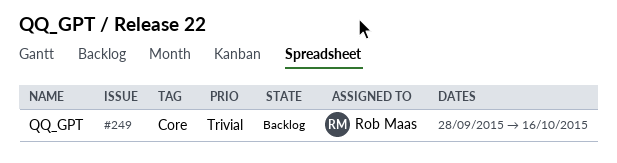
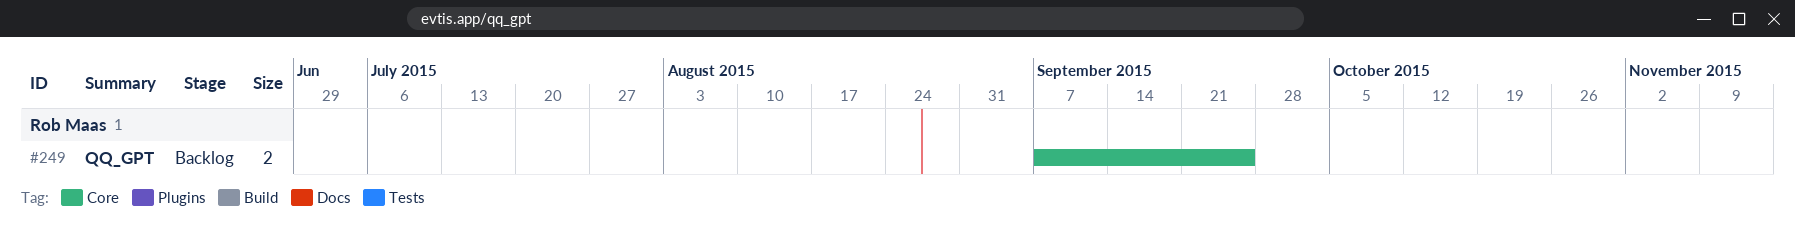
#249, start: Sep 28 -> Sep 7
#249, due: Oct 16 -> Sep 25

